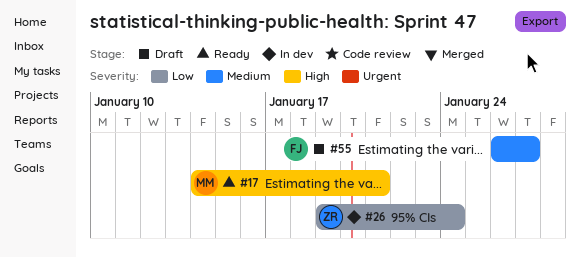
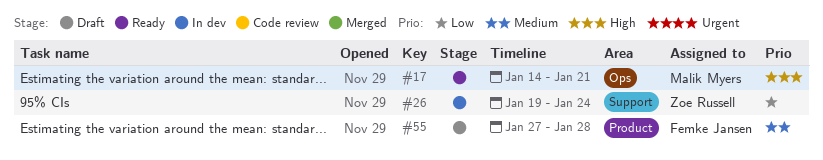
#55, start: Jan 26 -> Jan 27
#55, due: Jan 27 -> Jan 28

